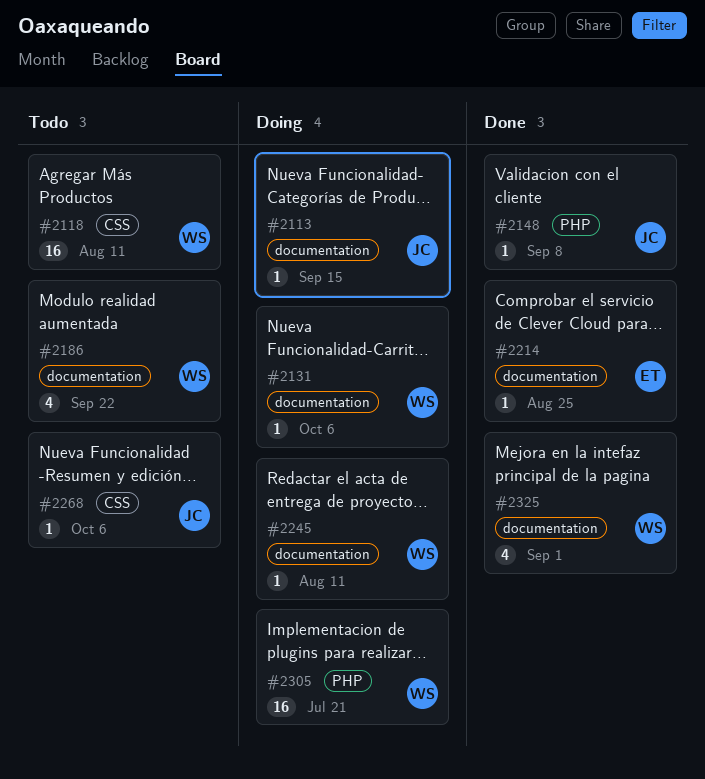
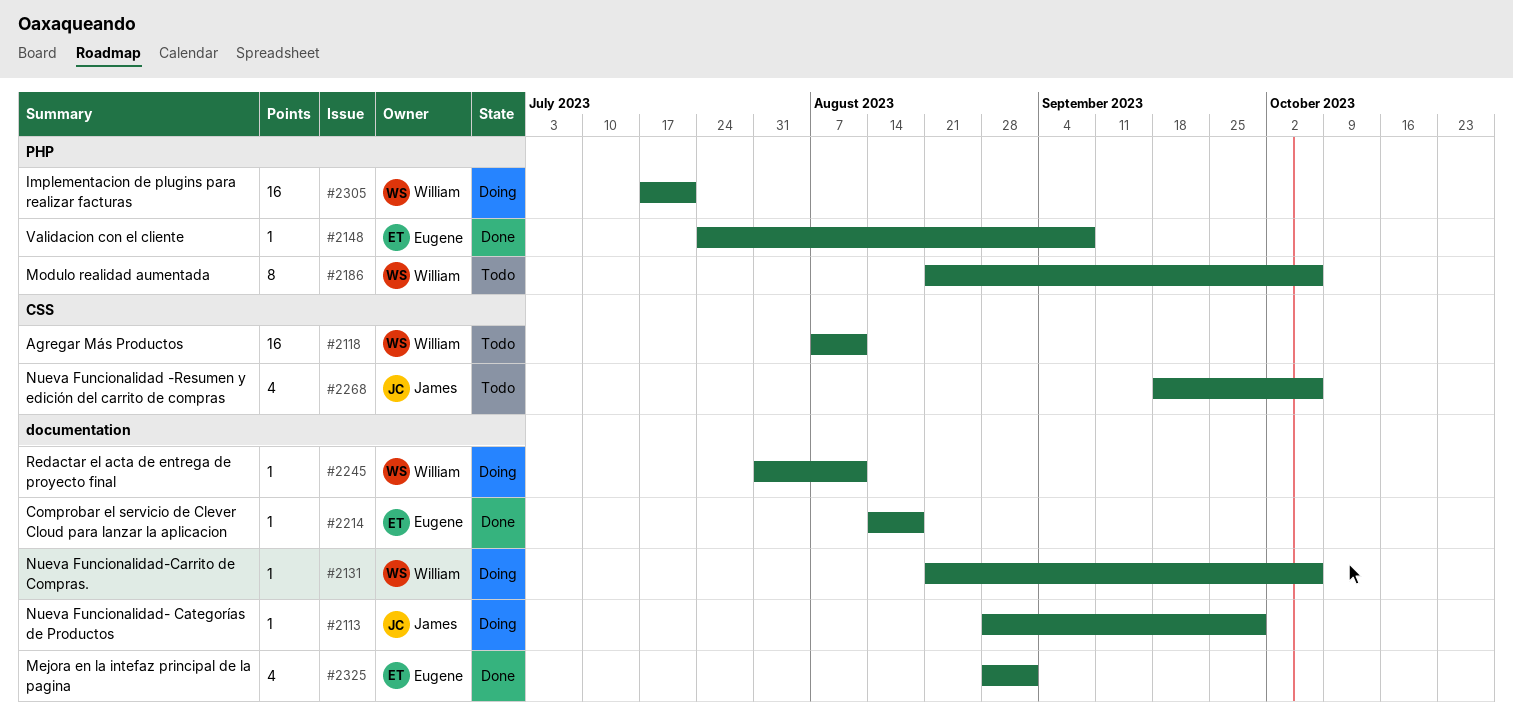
#2113, due: Sep 15 -> Sep 29
#2148, owner: James -> Eugene
#2186, label: documentation -> PHP
#2186, estimate: 4 -> 8
#2186, due: Sep 22 -> Oct 6
#2214, due: Aug 25 -> Aug 18
#2268, estimate: 1 -> 4
#2325, owner: William -> Eugene

